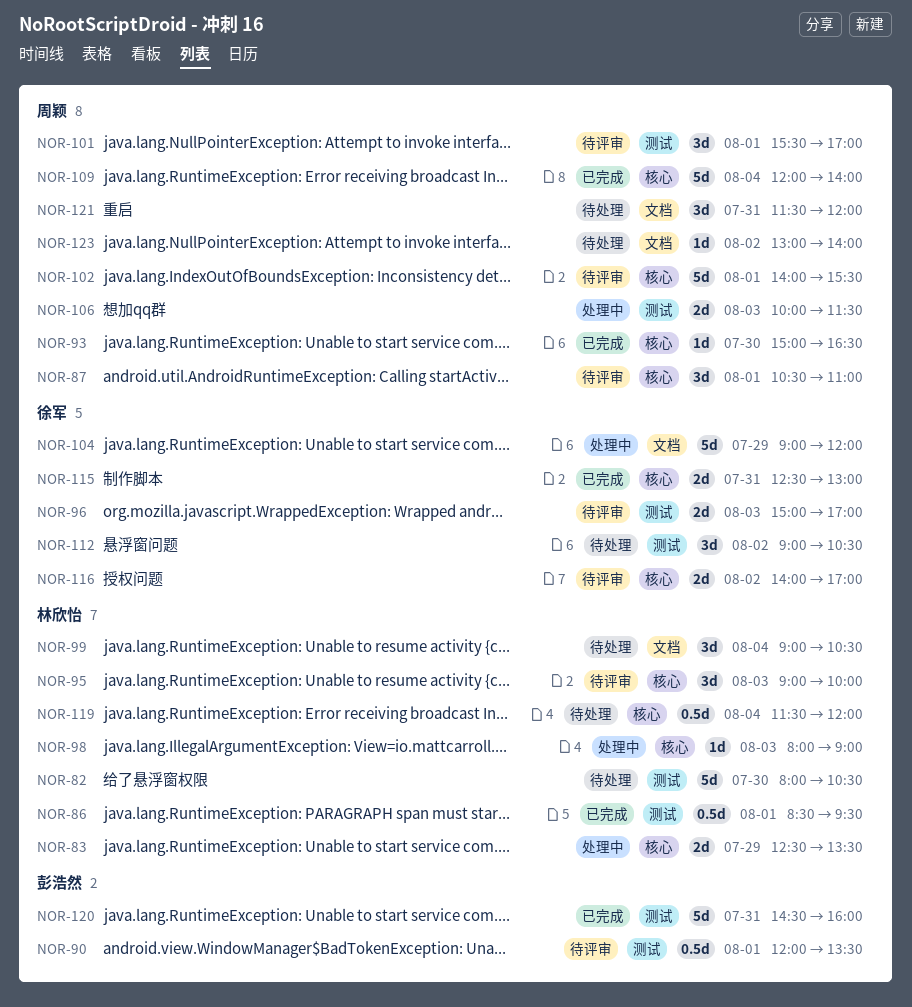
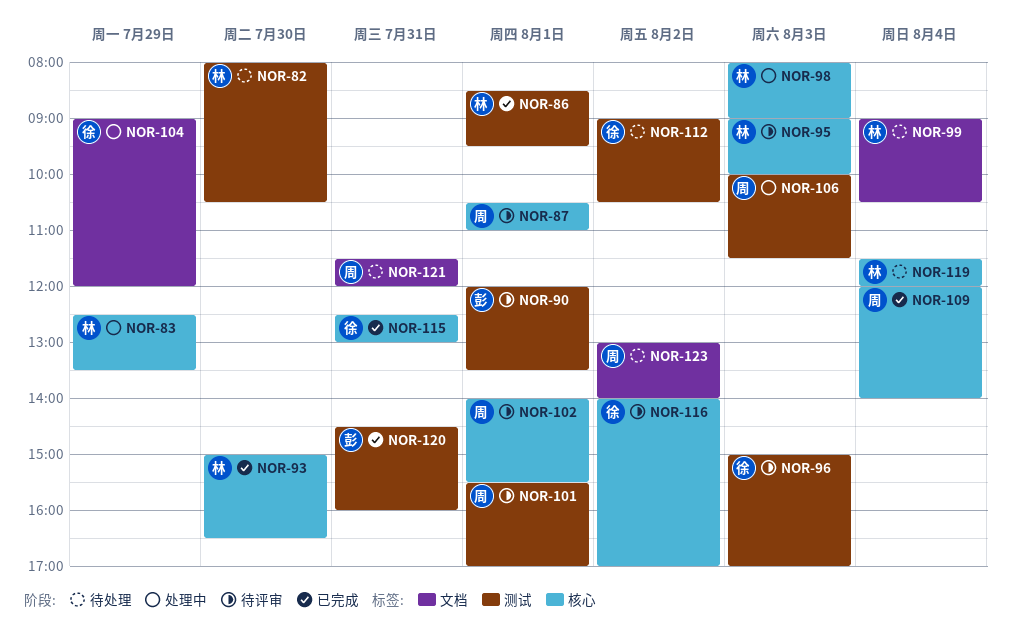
NOR-93, owner: 周颖 -> 林欣怡

